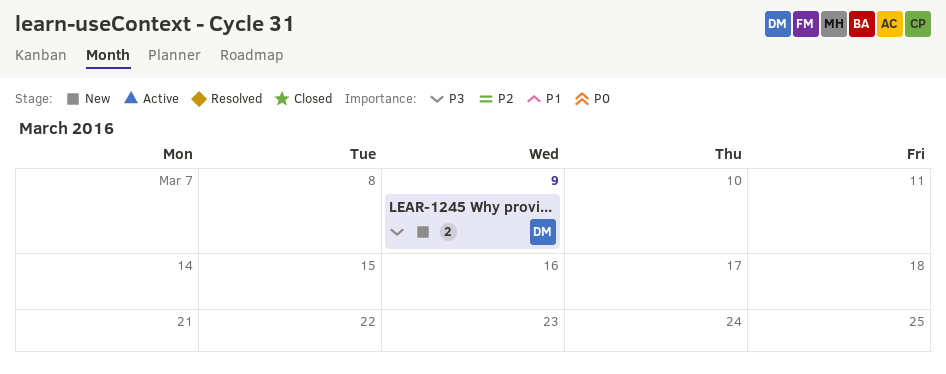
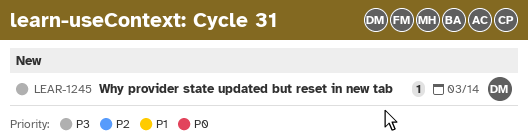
LEAR-1245, estimate: 2 -> 1
LEAR-1245, due: Mar 9 -> Mar 14

